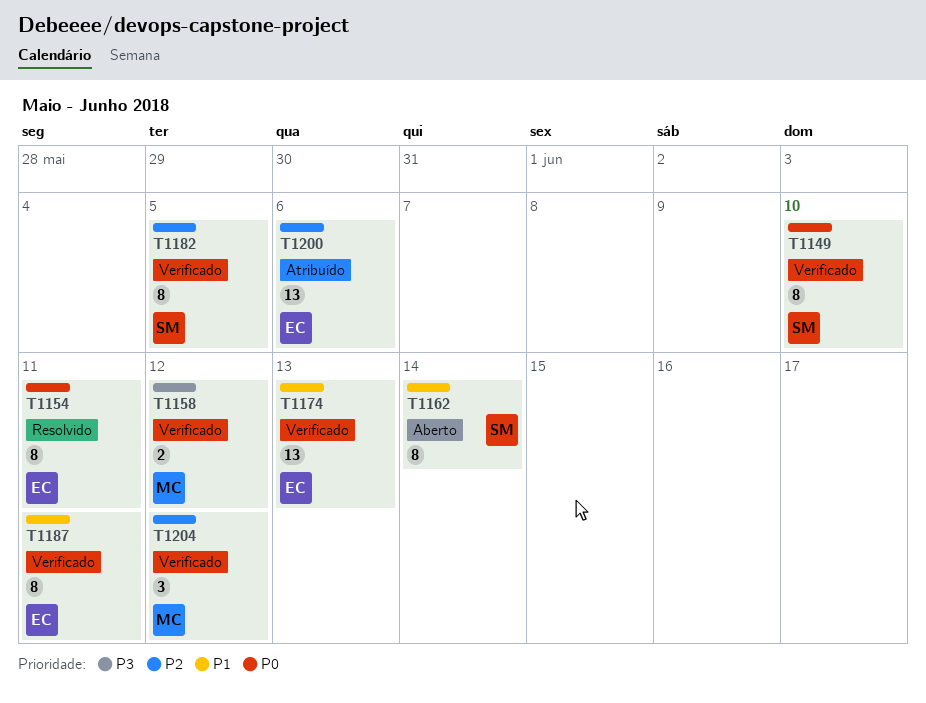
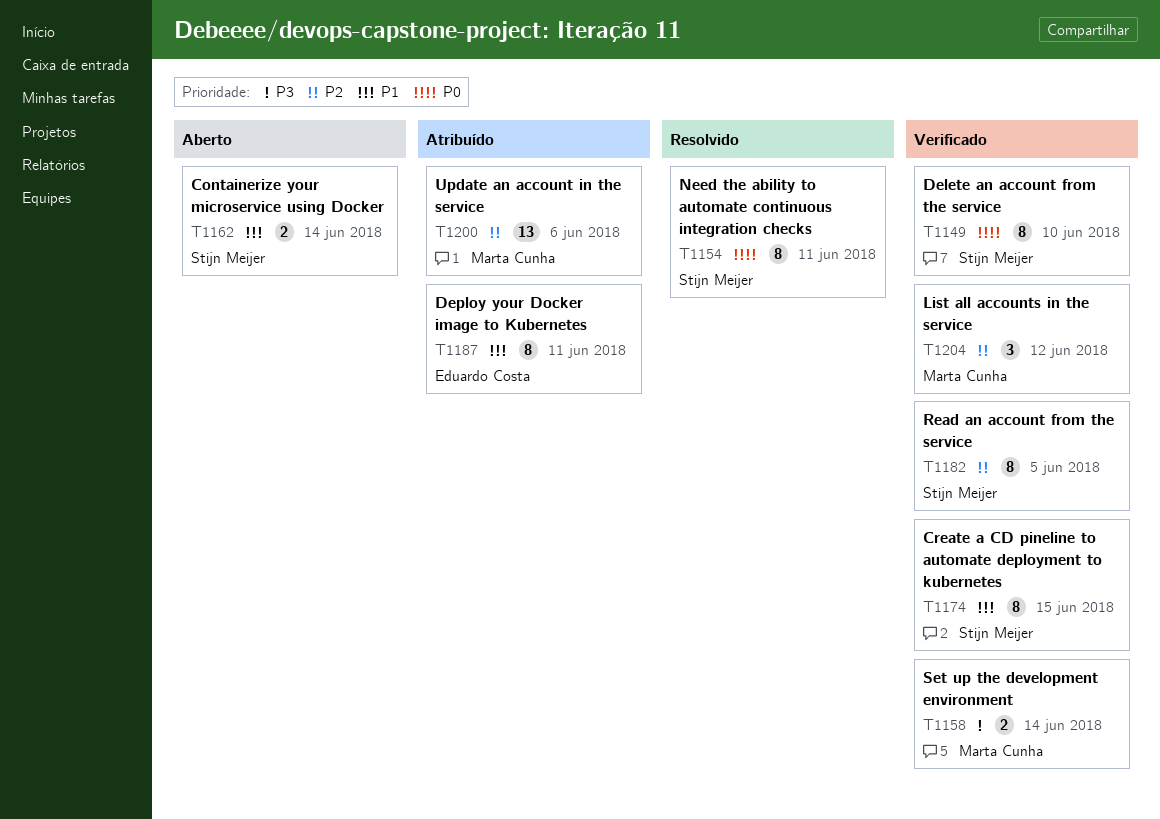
T1154, owner: Eduardo Costa -> Stijn Meijer
T1158, due: Jun 12 -> Jun 14
T1162, estimate: 8 -> 2
T1174, owner: Eduardo Costa -> Stijn Meijer
T1174, estimate: 13 -> 8
T1174, due: Jun 13 -> Jun 15
T1187, status: Verificado -> Atribuído
T1200, owner: Eduardo Costa -> Marta Cunha

